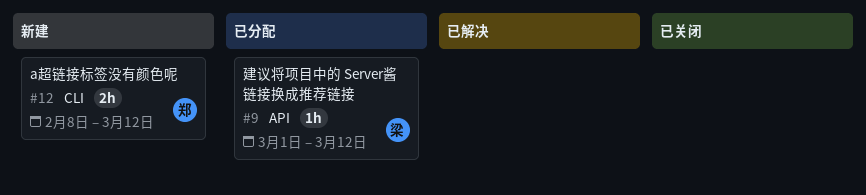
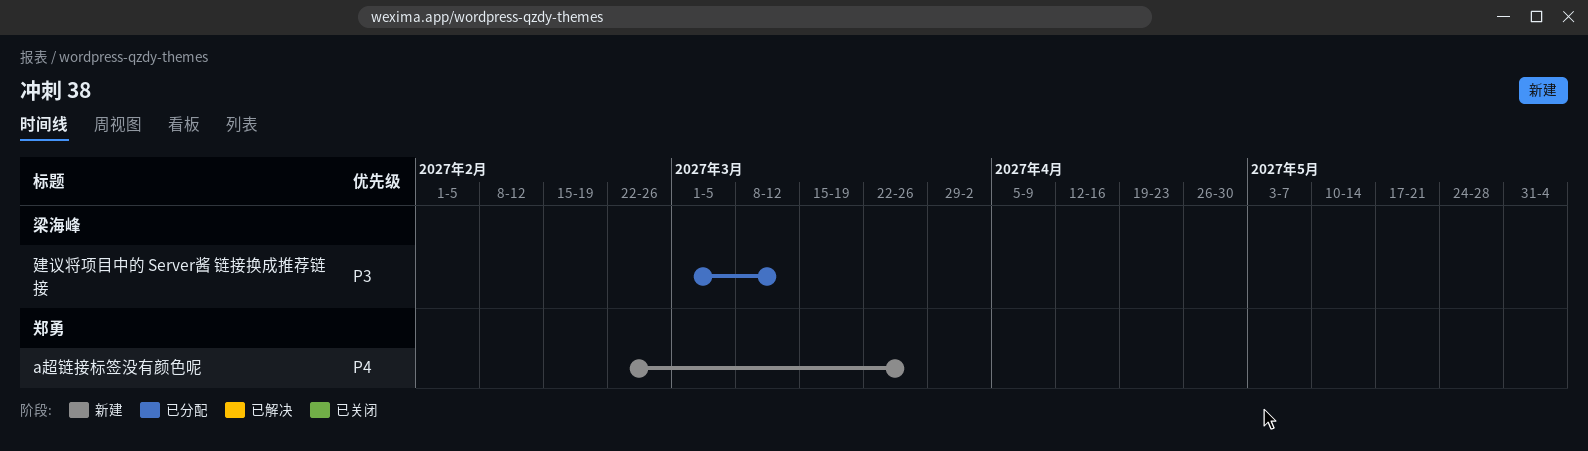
a超链接标签没有颜色呢, start: Feb 8 -> Feb 22
a超链接标签没有颜色呢, due: Mar 12 -> Mar 26

